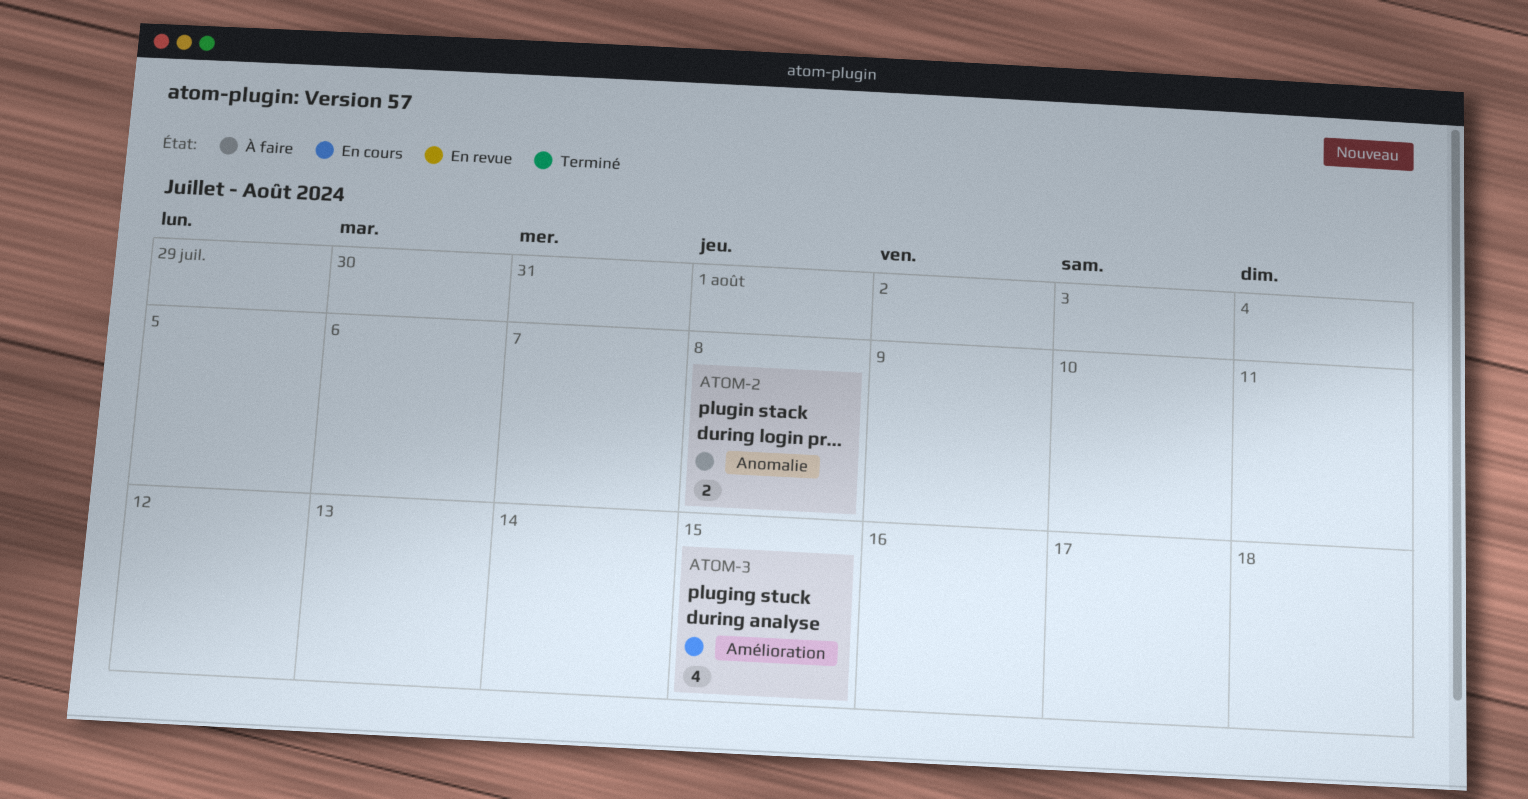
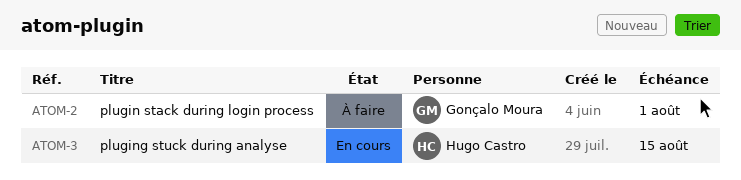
ATOM-2, due: Aug 8 -> Aug 1

